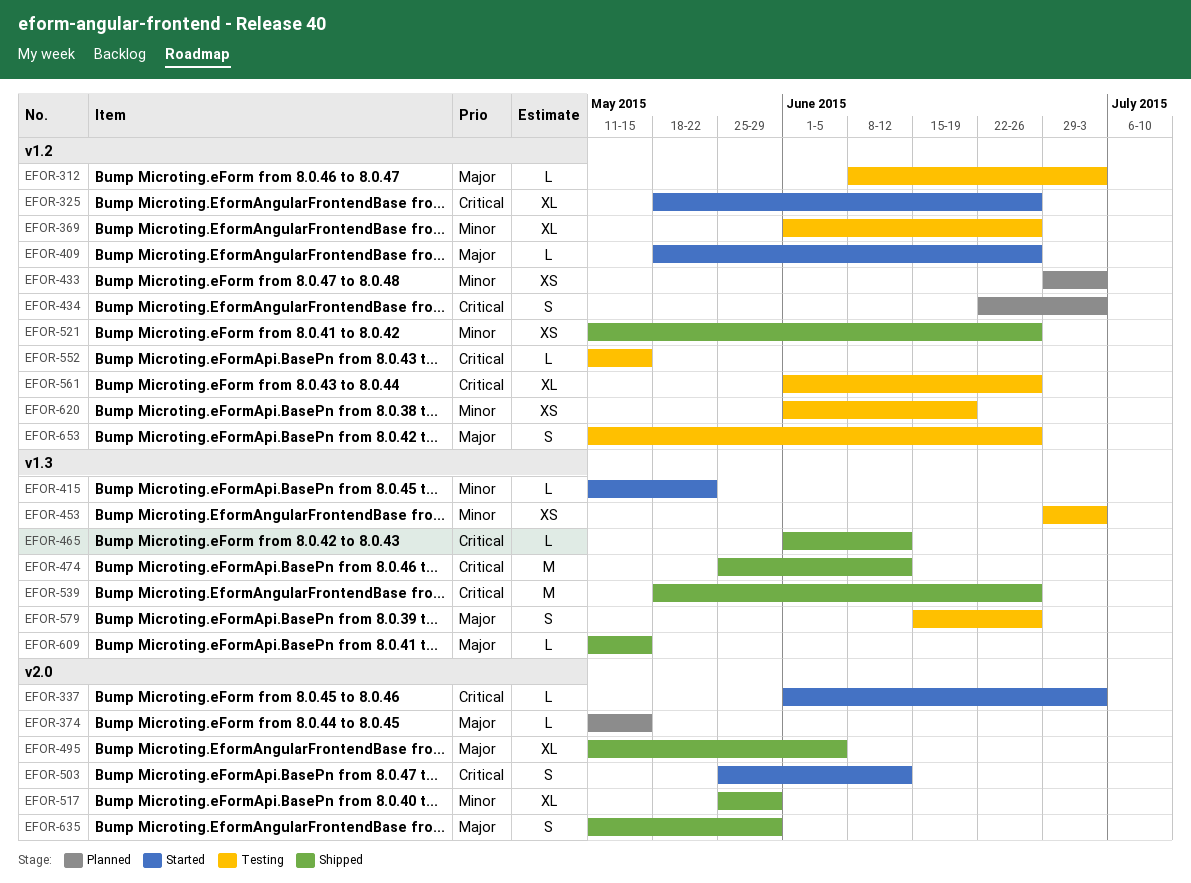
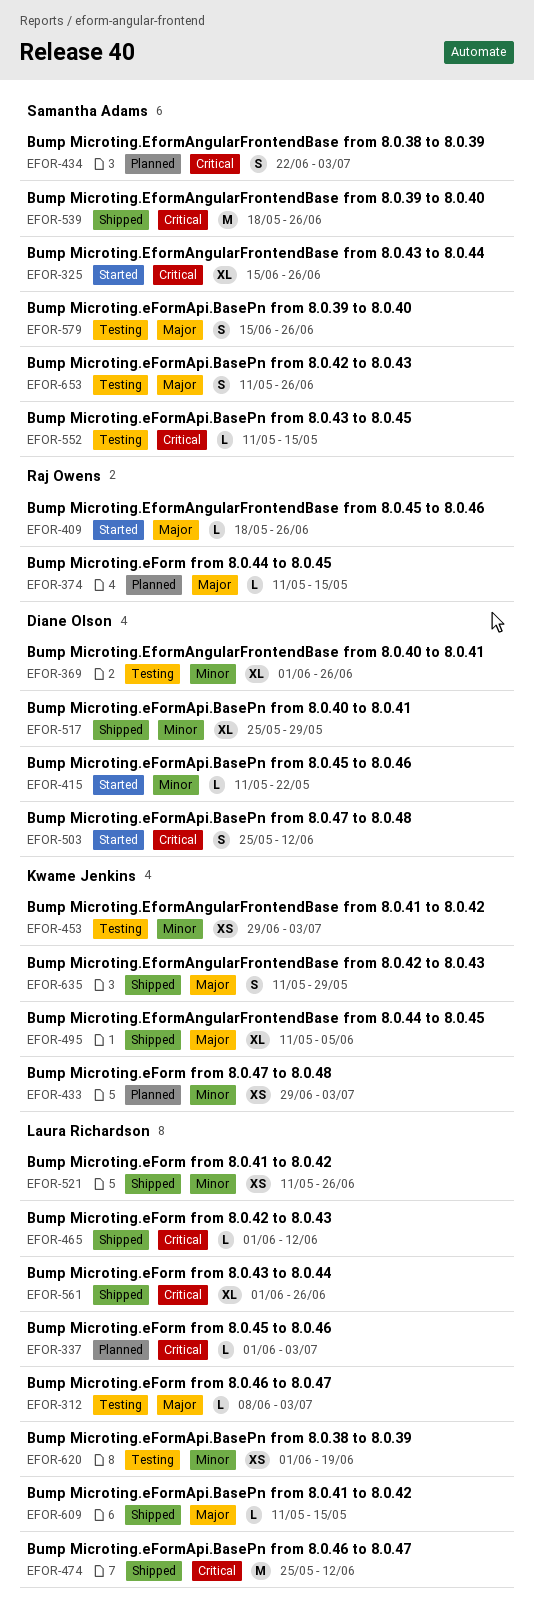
EFOR-325, start: May 18 -> Jun 15
EFOR-337, status: Started -> Planned
EFOR-561, status: Testing -> Shipped

